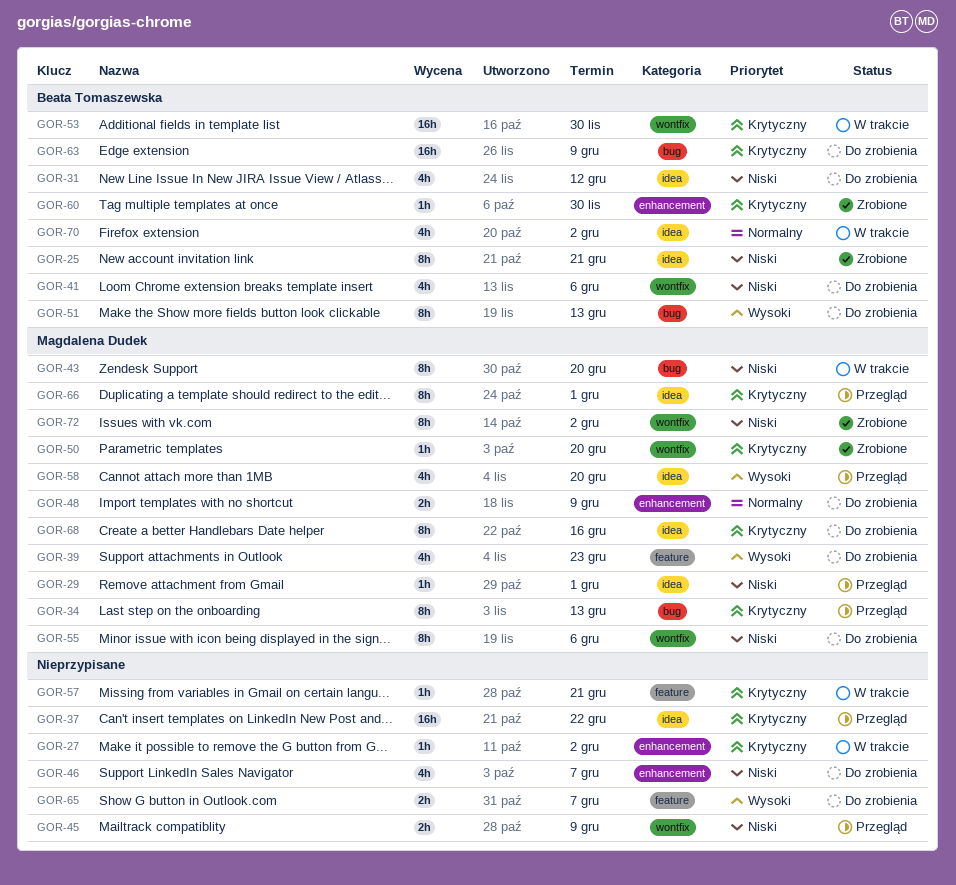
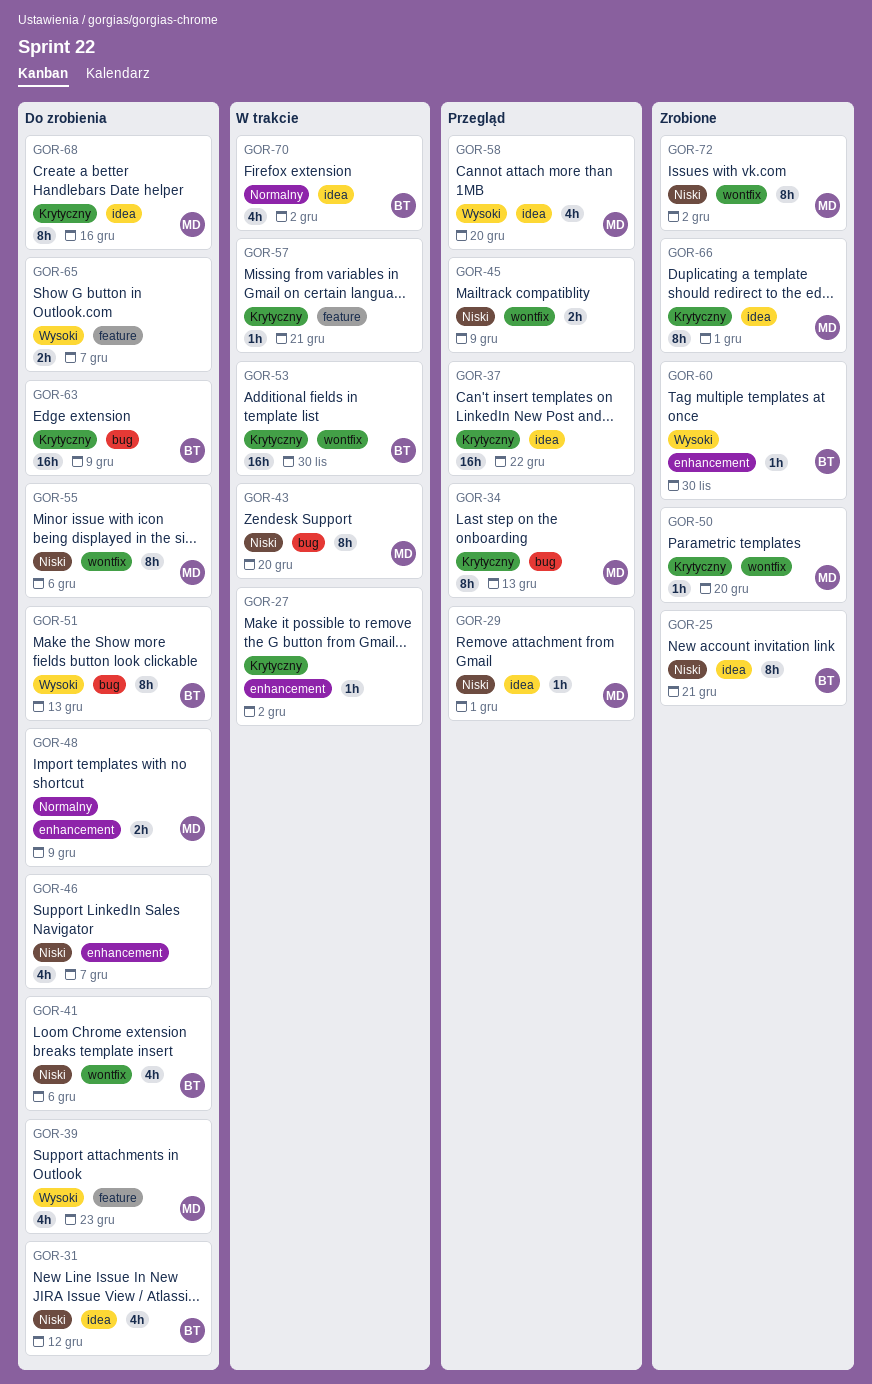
GOR-60, priority: Krytyczny -> Wysoki
GOR-66, status: Przegląd -> Zrobione

